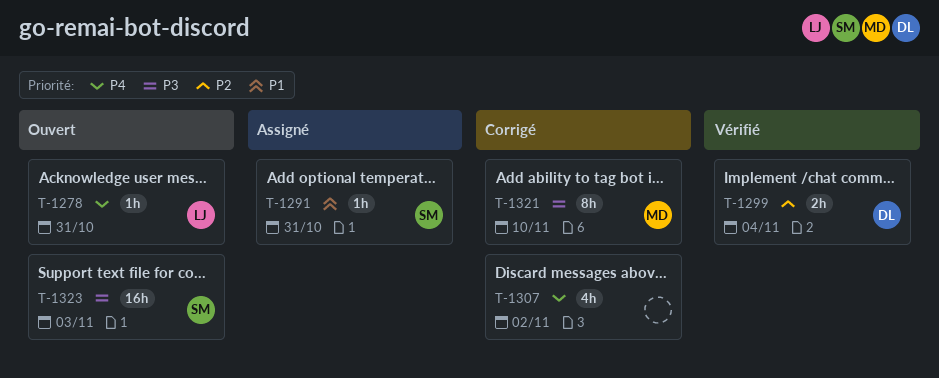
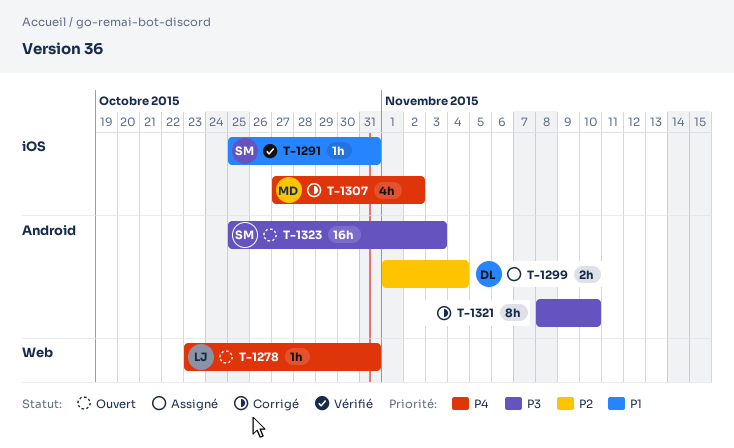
T-1291, status: Assigné -> Vérifié
T-1299, status: Vérifié -> Assigné
T-1307, owner: none -> MD
T-1321, owner: MD -> none

